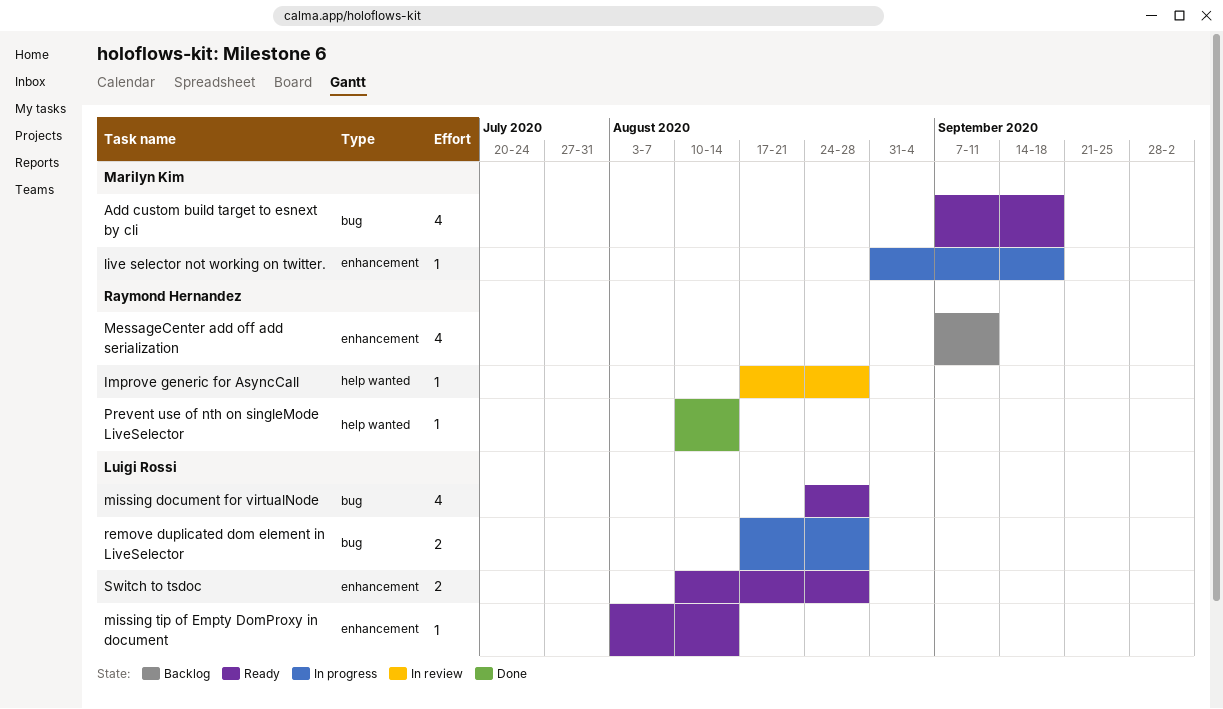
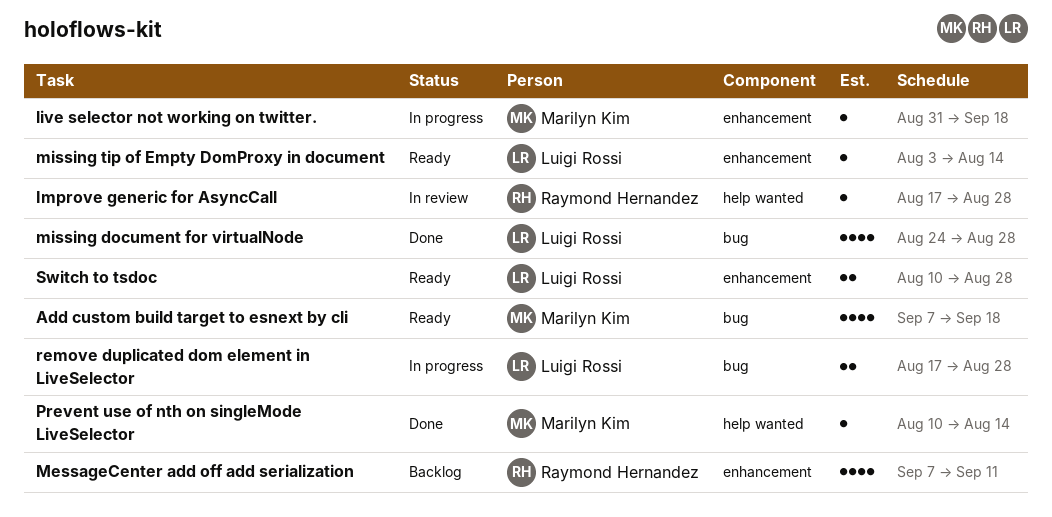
missing document for virtualNode, status: Ready -> Done
Prevent use of nth on singleMode LiveSelector, owner: Raymond Hernandez -> Marilyn Kim

